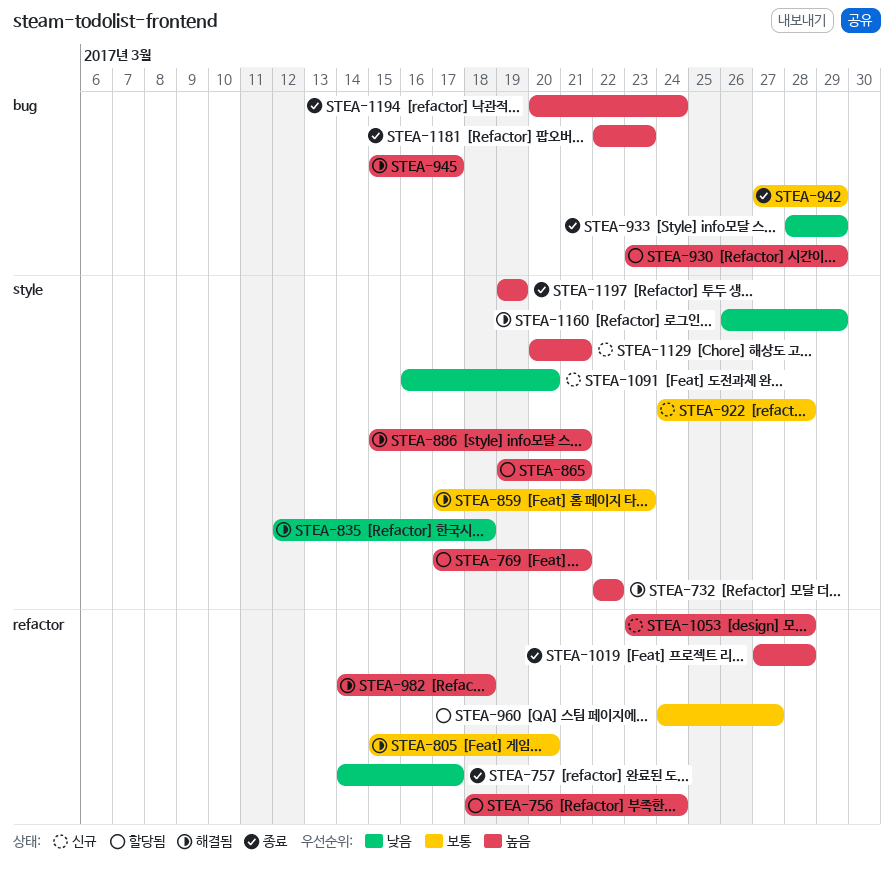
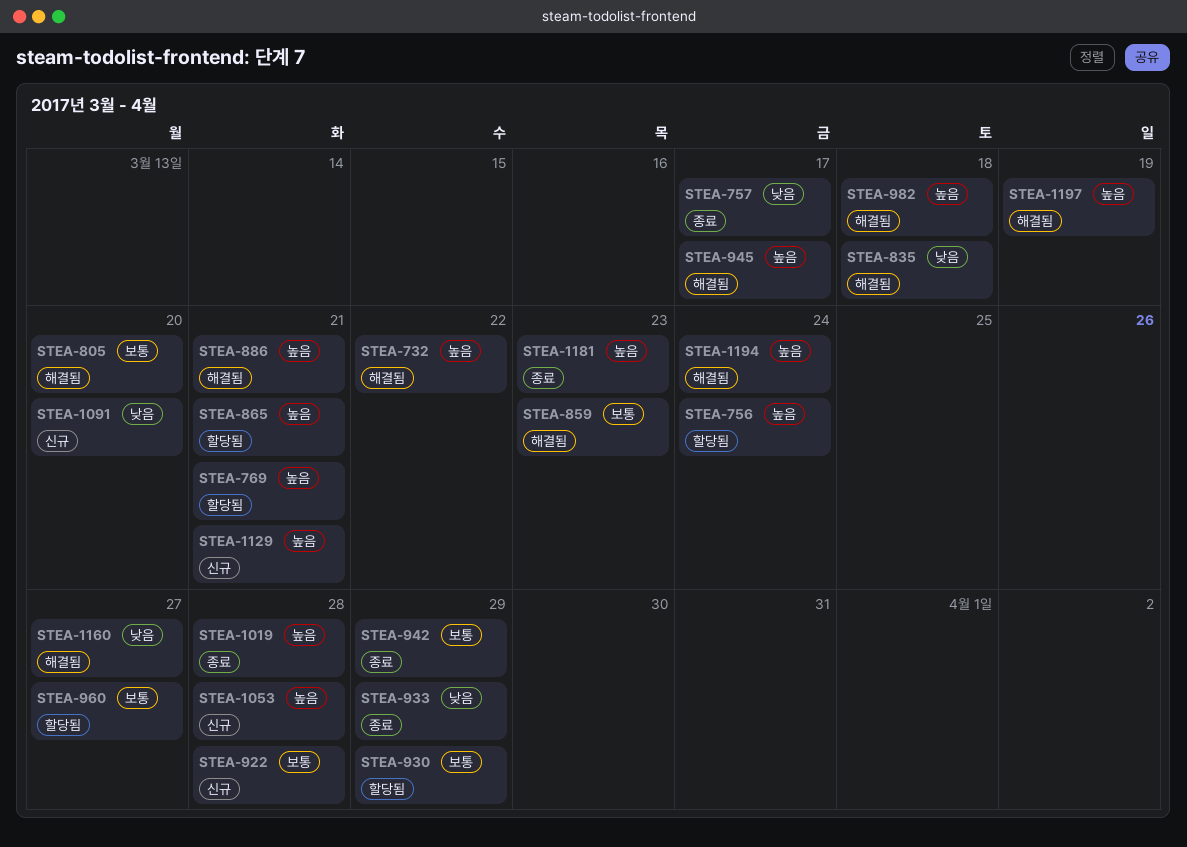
STEA-930, priority: 높음 -> 보통
STEA-1160, due: Mar 29 -> Mar 27
STEA-1194, status: 종료 -> 해결됨
STEA-1197, status: 종료 -> 해결됨

